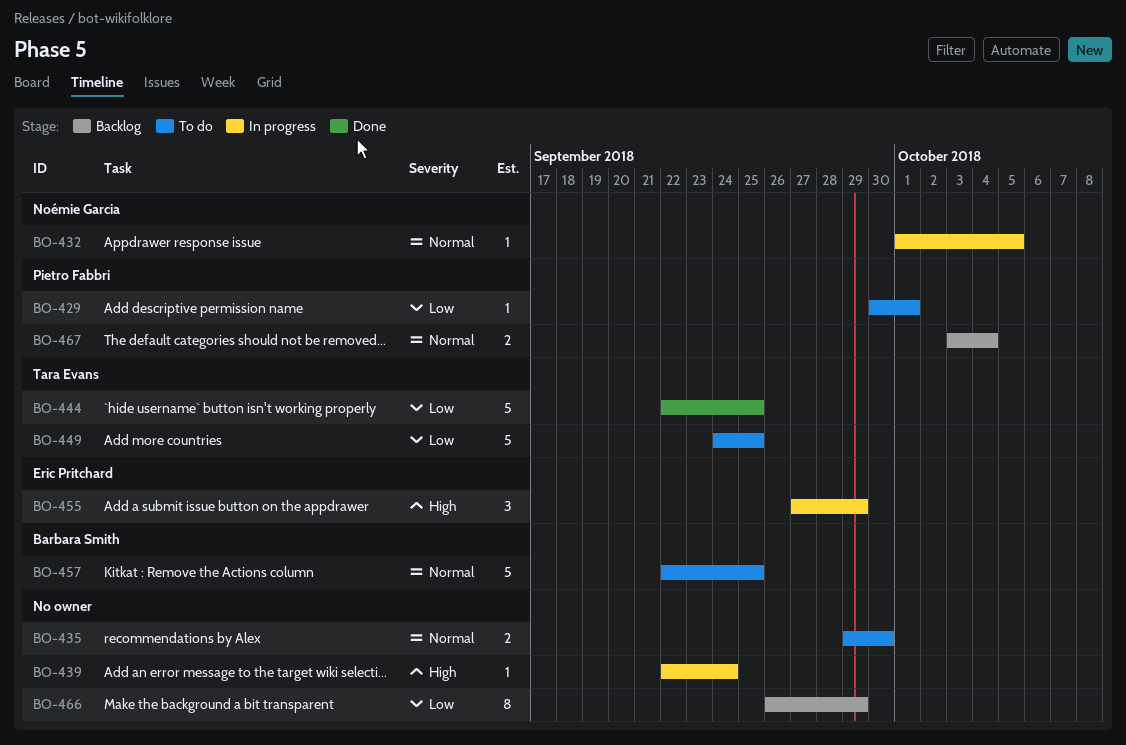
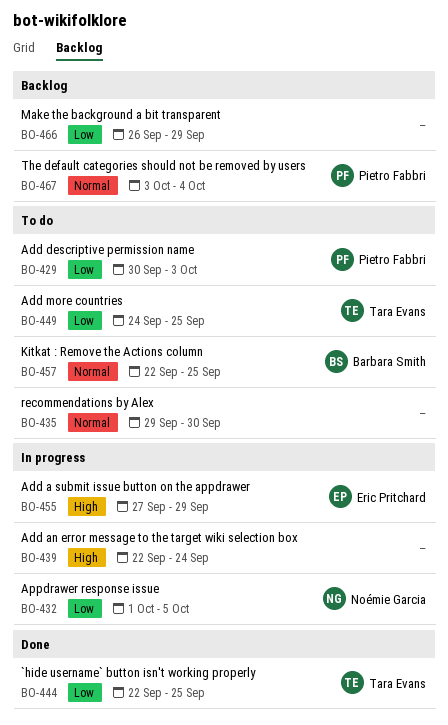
BO-429, due: Oct 1 -> Oct 3
BO-432, priority: Normal -> Low

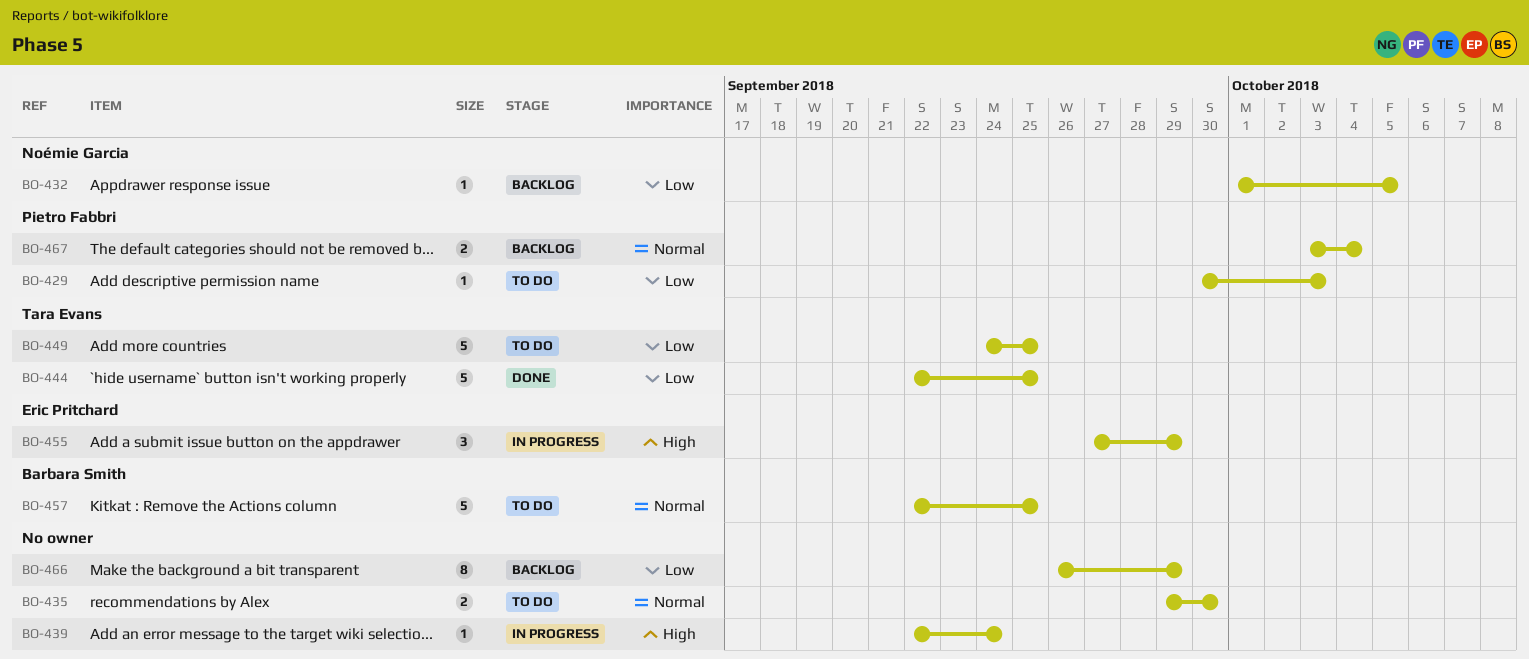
BO-432, status: In progress -> Backlog

